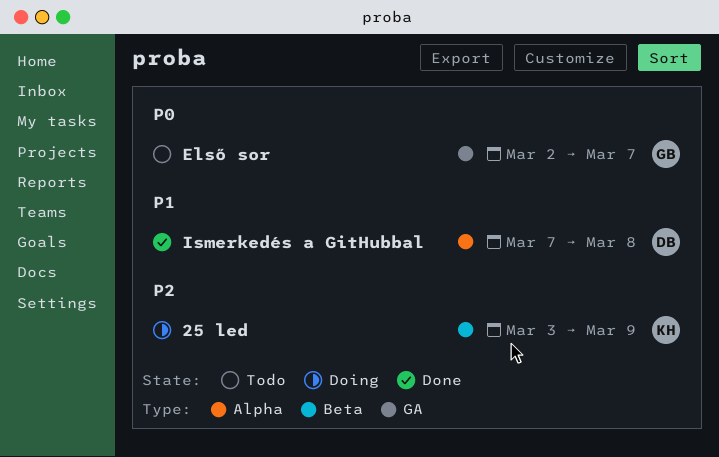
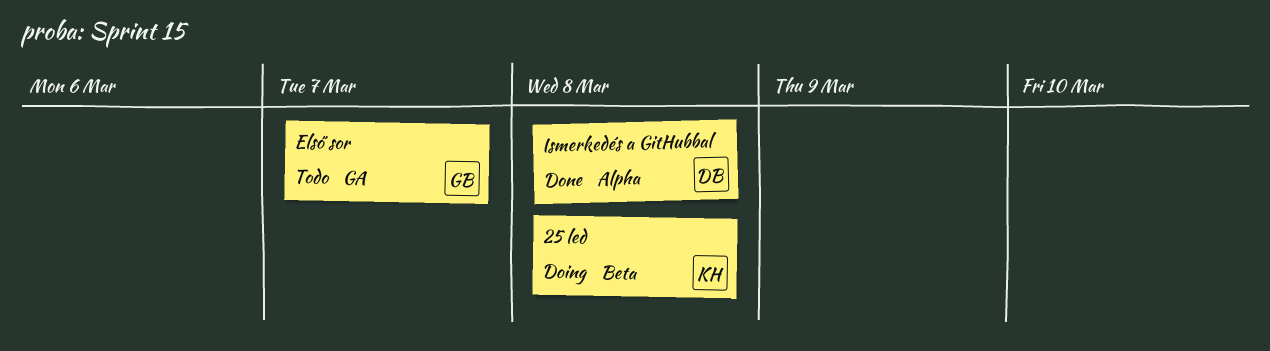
25 led, due: Mar 9 -> Mar 8

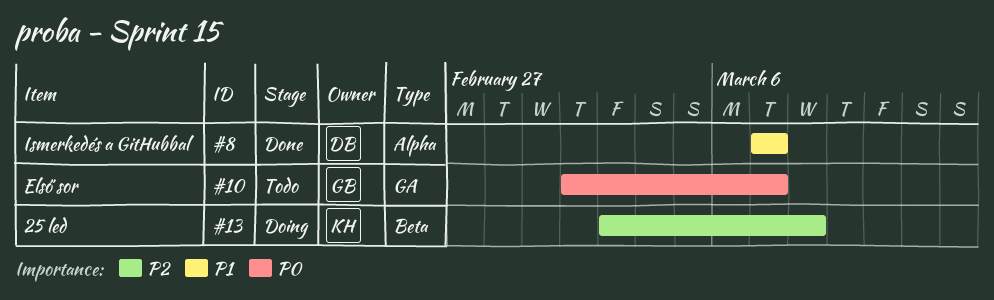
Ismerkedés a GitHubbal, due: Mar 8 -> Mar 7

